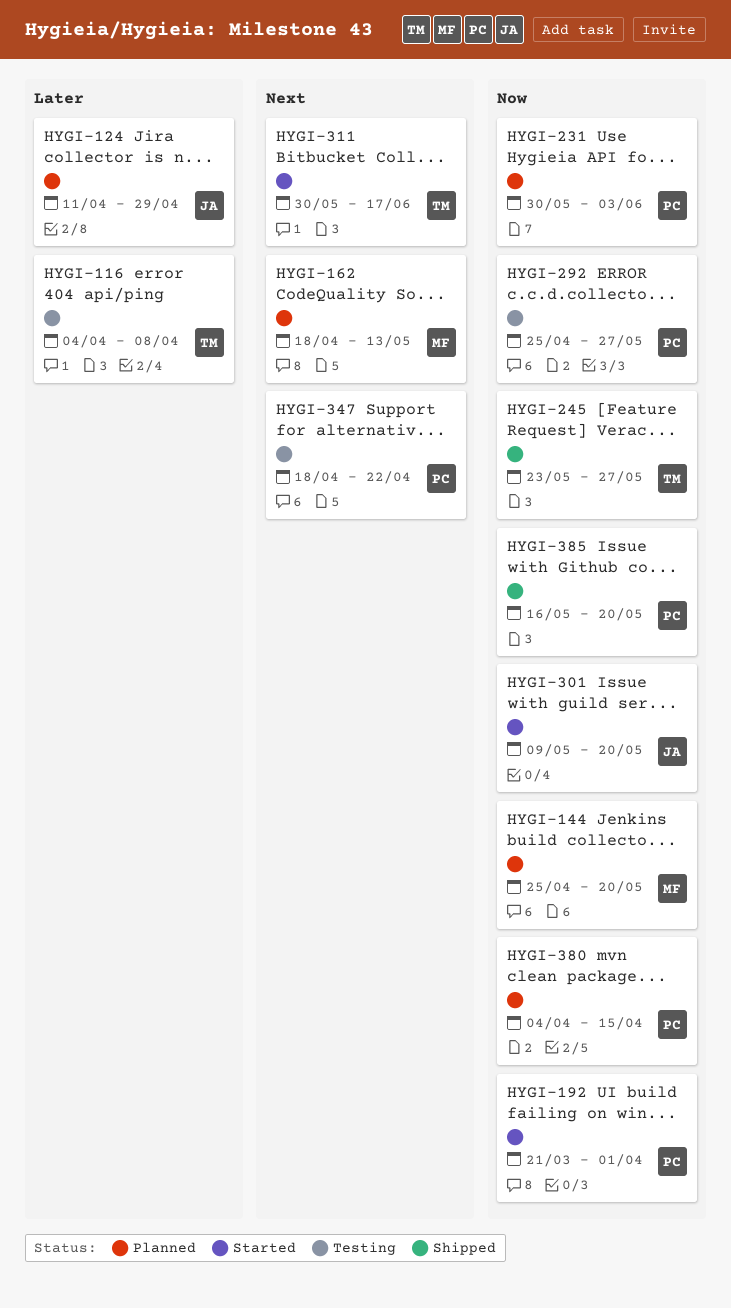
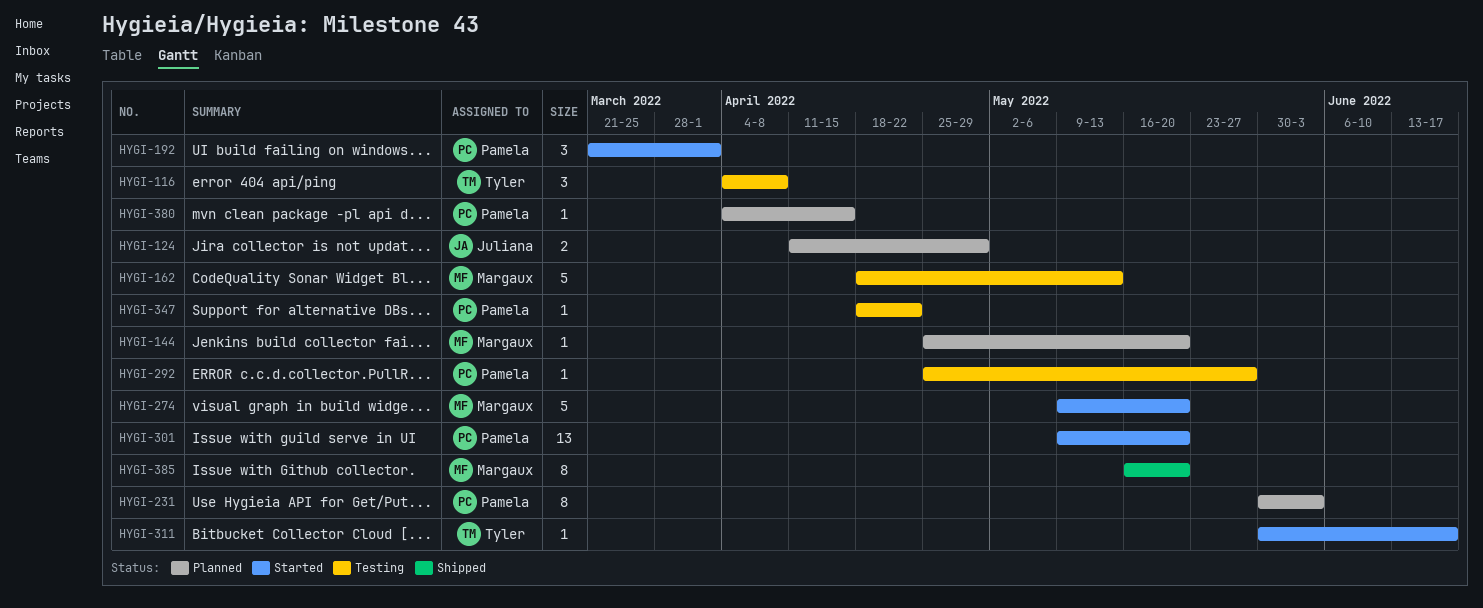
HYGI-162, status: Planned -> Testing
HYGI-245: present -> none
HYGI-274: none -> present
HYGI-301, owner: Juliana -> Pamela
HYGI-385, owner: Pamela -> Margaux

